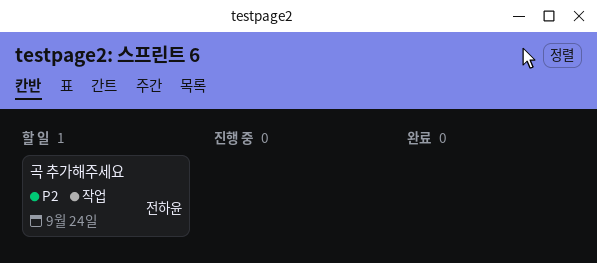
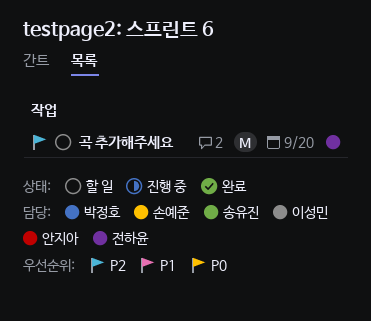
곡 추가해주세요, due: Sep 24 -> Sep 20

